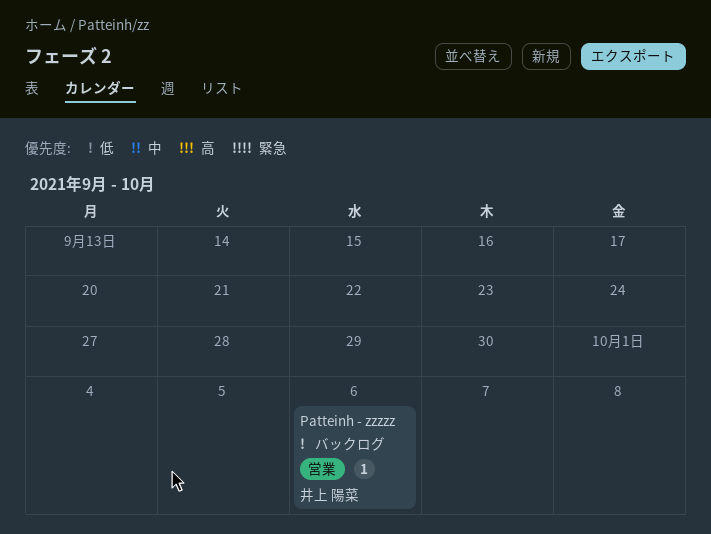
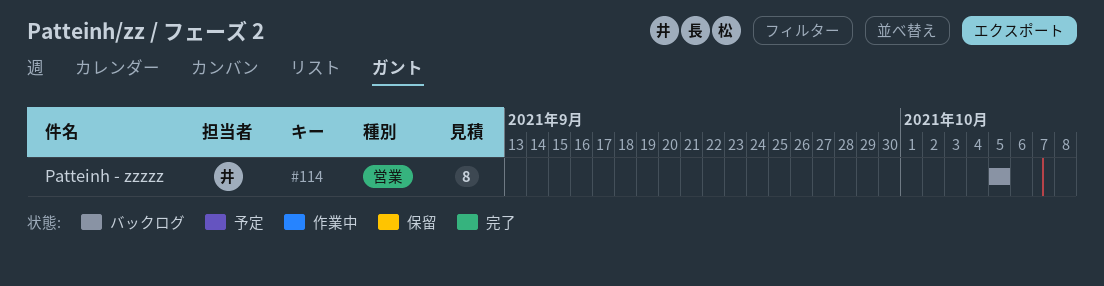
Patteinh - zzzzz, estimate: 1 -> 8
Patteinh - zzzzz, due: Oct 6 -> Oct 5

